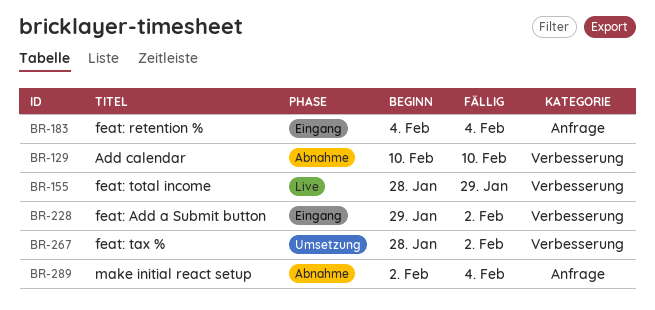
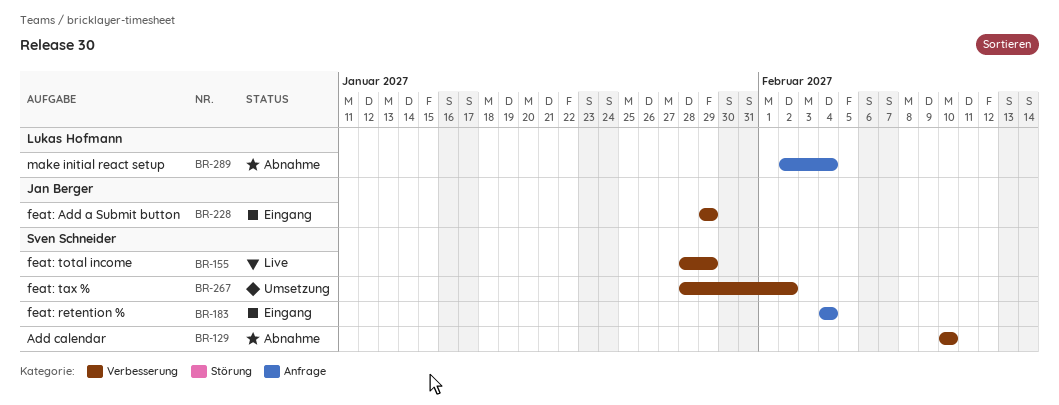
BR-228, due: Feb 2 -> Jan 29

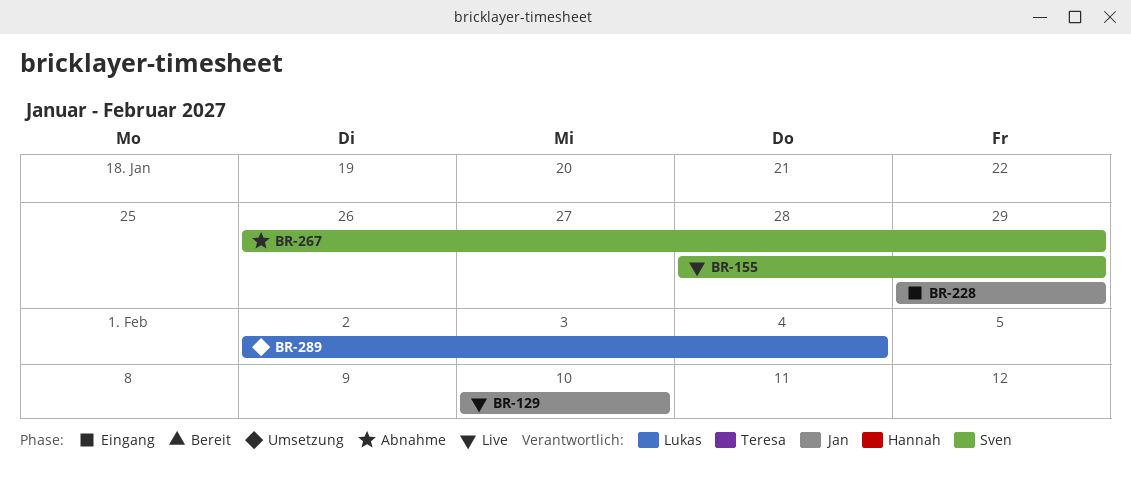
BR-129, status: Abnahme -> Live
BR-129, owner: Sven Schneider -> Jan Berger
BR-183: present -> none
BR-267, status: Umsetzung -> Abnahme
BR-267, start: Jan 28 -> Jan 26
BR-267, due: Feb 2 -> Jan 29
BR-289, status: Abnahme -> Umsetzung

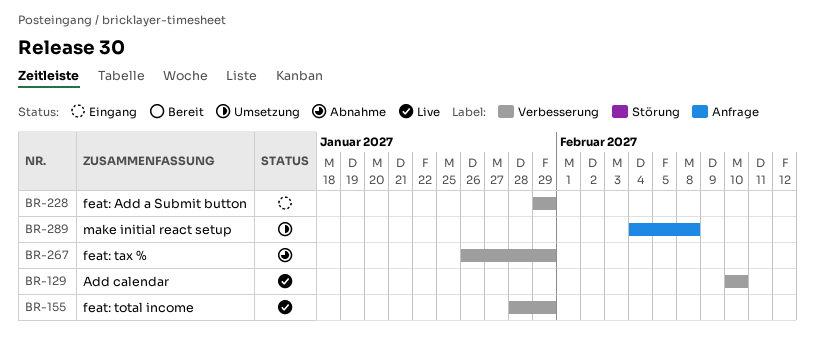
BR-289, start: Feb 2 -> Feb 4
BR-289, due: Feb 4 -> Feb 8

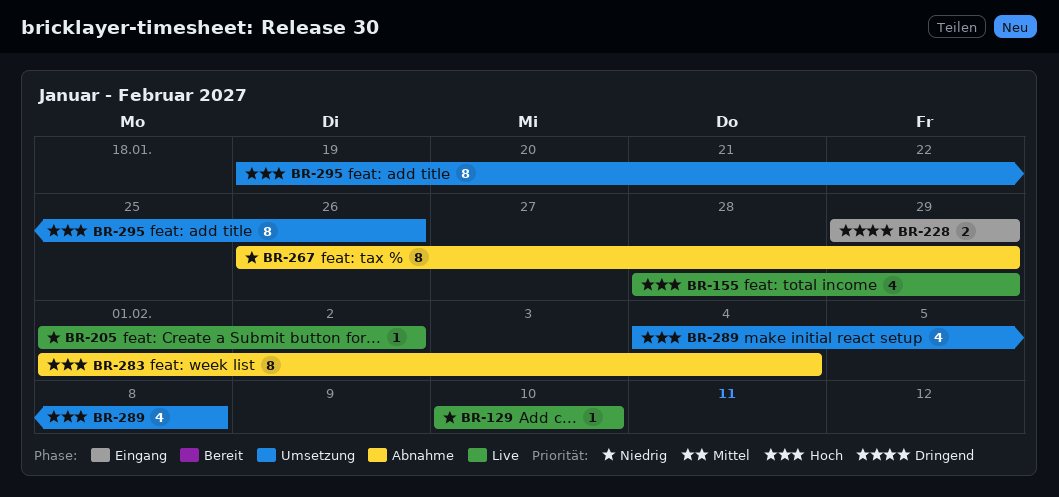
BR-205: none -> present
BR-283: none -> present
BR-295: none -> present

